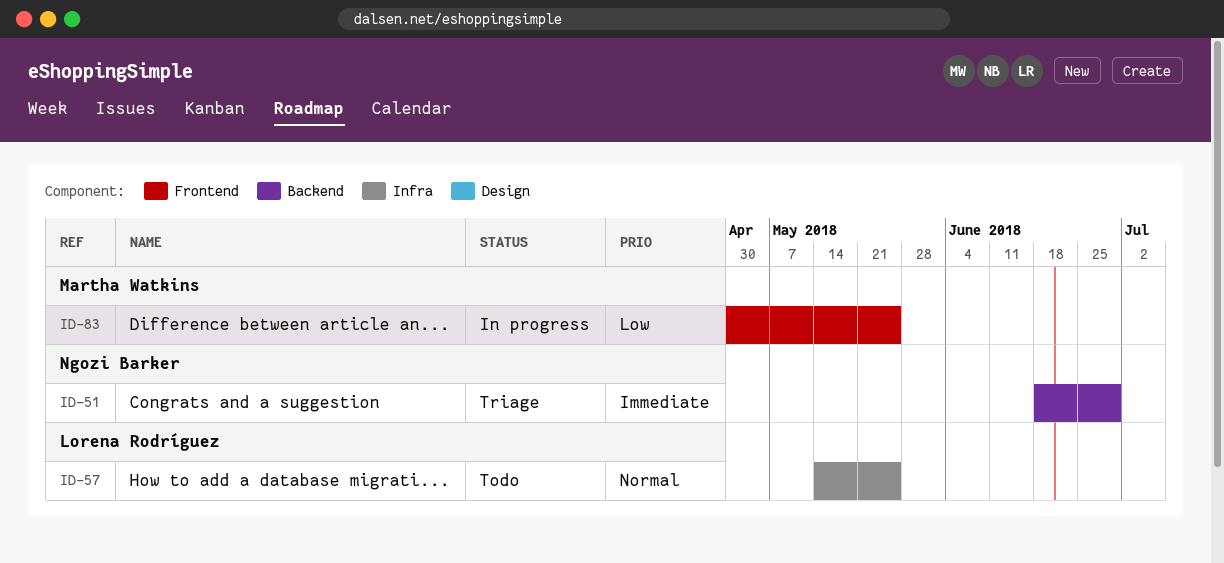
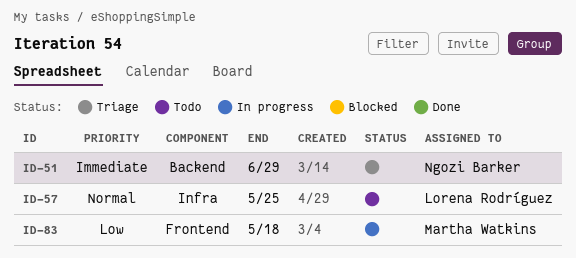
ID-83, due: May 25 -> May 18

